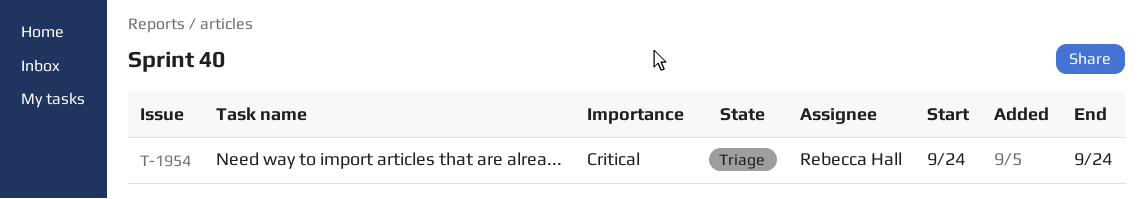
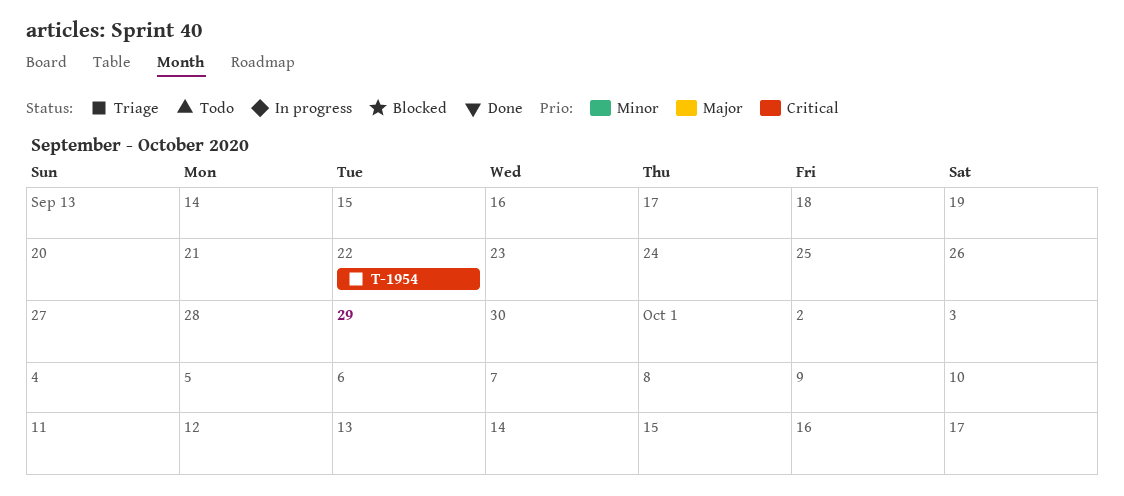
T-1954, start: Sep 24 -> Sep 22
T-1954, due: Sep 24 -> Sep 22

